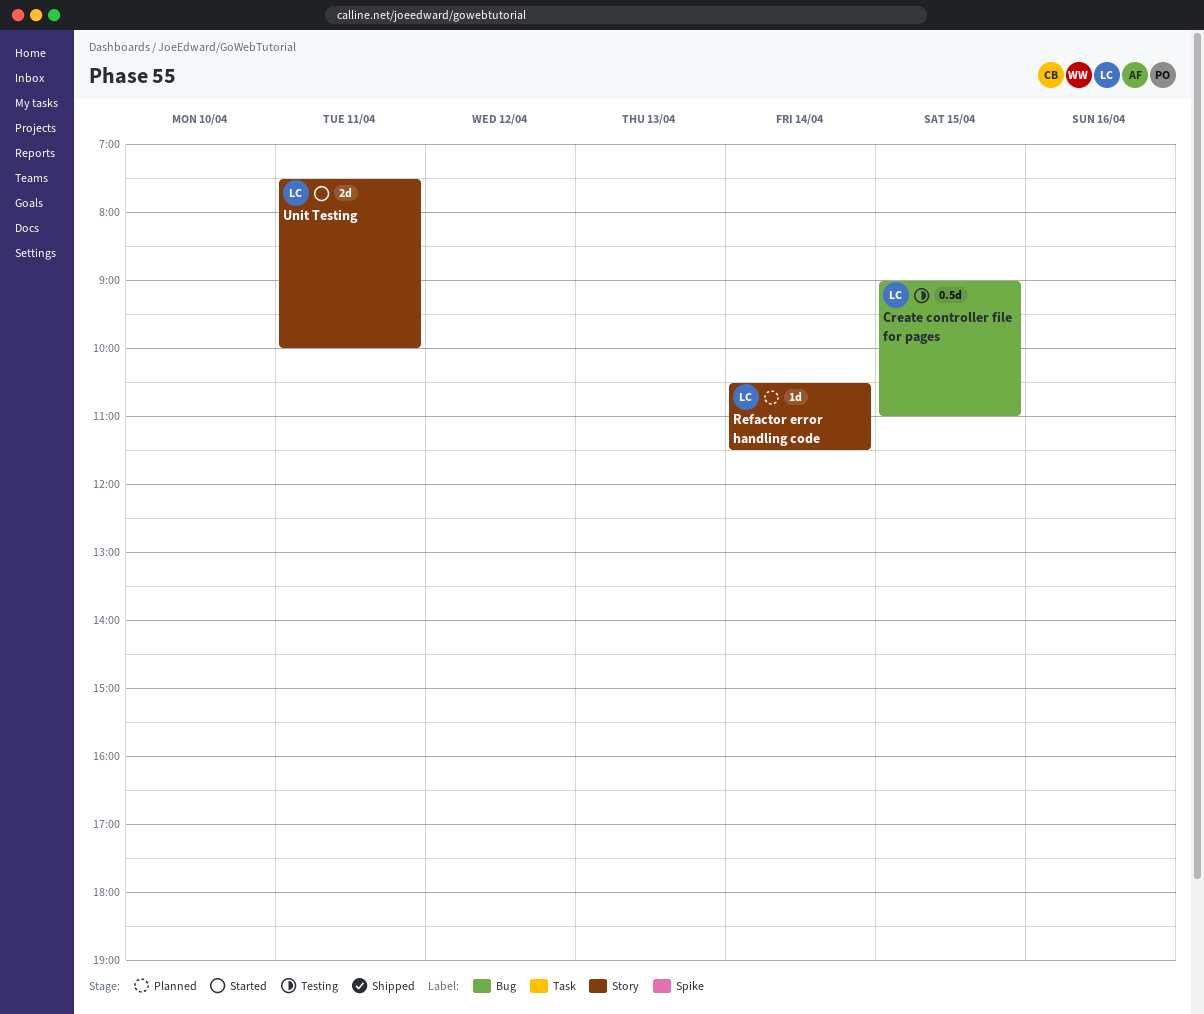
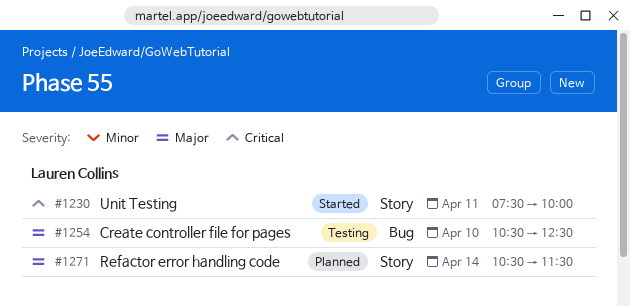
Create controller file for pages, day: Apr 15 -> Apr 10
Create controller file for pages, begins: 09:00 -> 10:30
Create controller file for pages, ends: 11:00 -> 12:30

